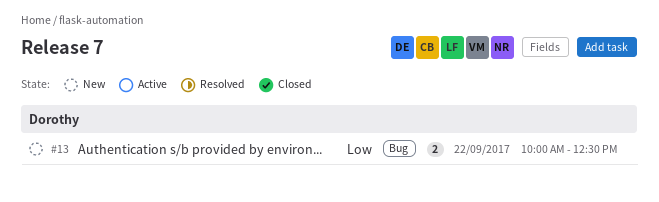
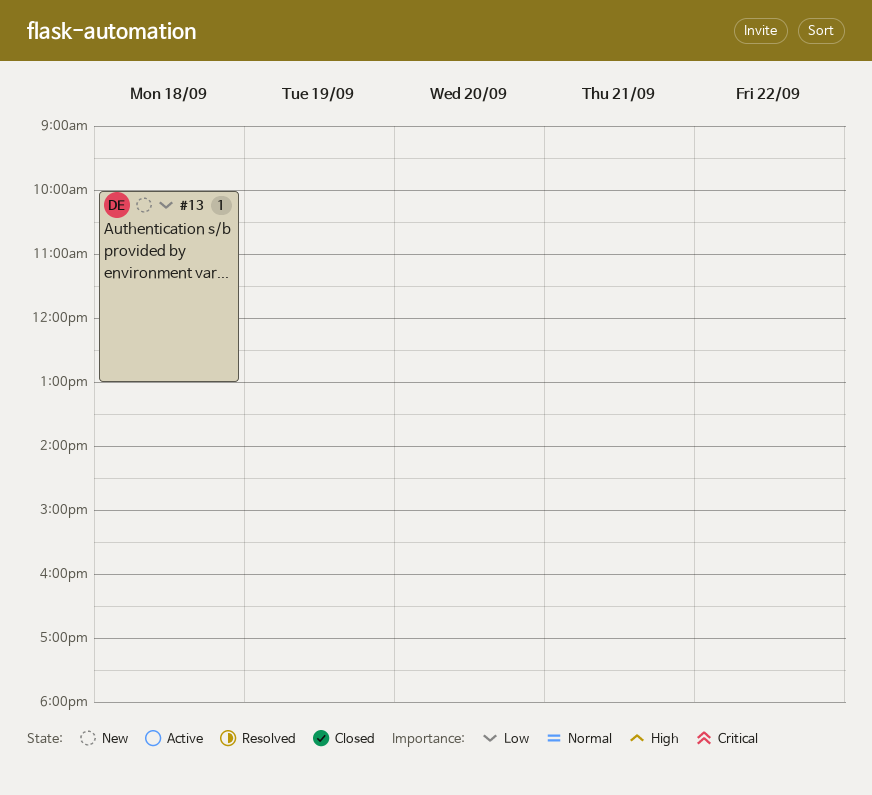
#13, estimate: 2 -> 1
#13, day: Sep 22 -> Sep 18
#13, ends: 12:30 -> 13:00

